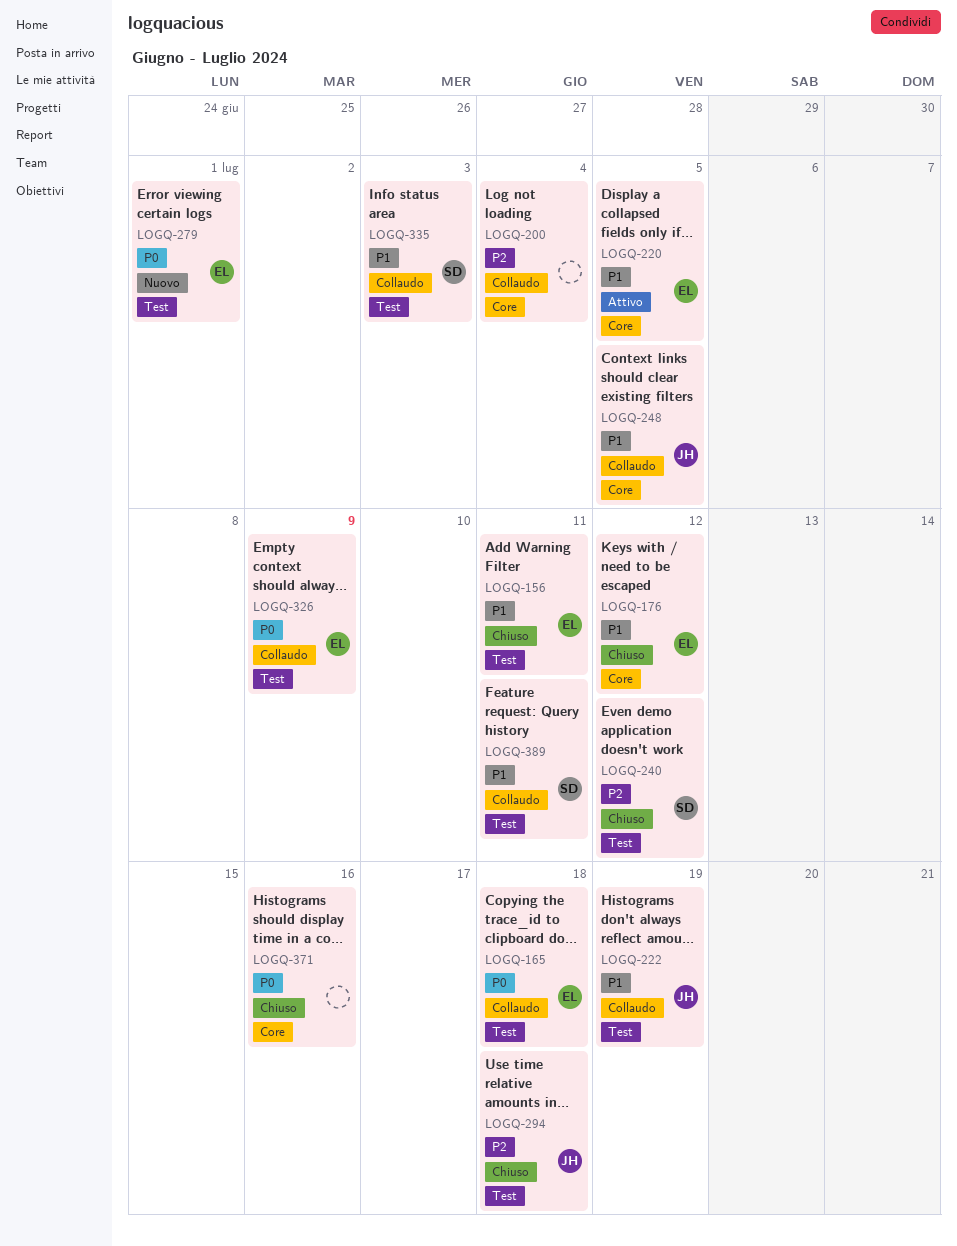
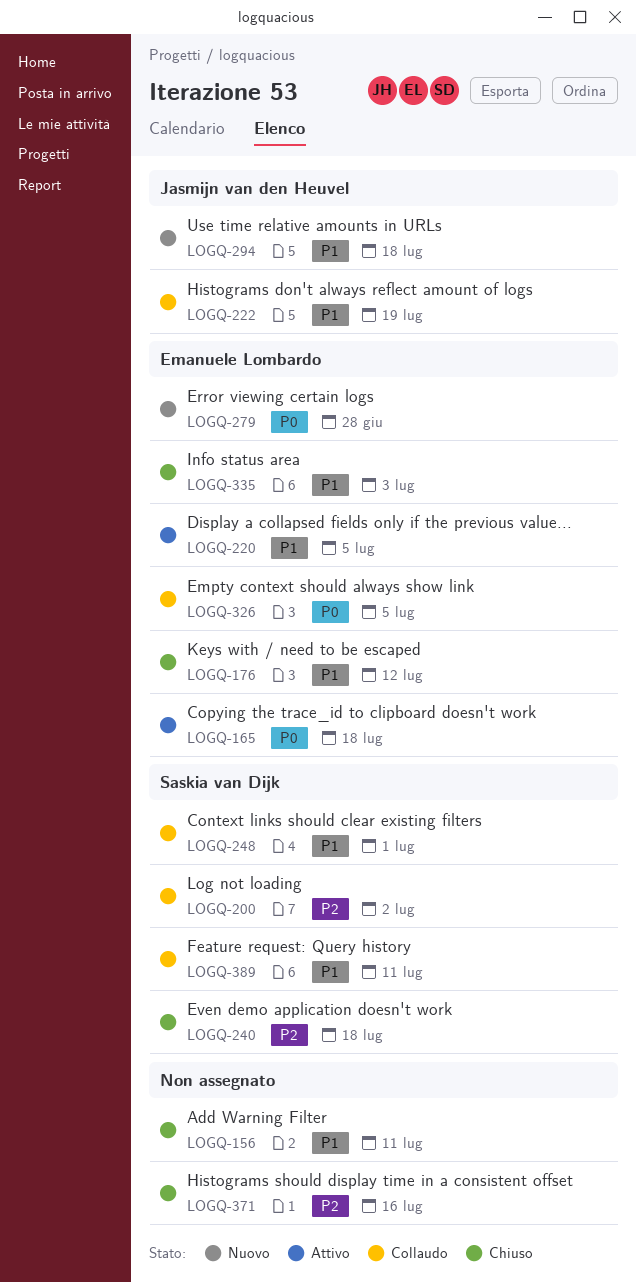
LOGQ-156, owner: Emanuele Lombardo -> none
LOGQ-165, status: Collaudo -> Attivo
LOGQ-200, owner: none -> Saskia van Dijk
LOGQ-200, due: Jul 4 -> Jul 2
LOGQ-240, due: Jul 12 -> Jul 18
LOGQ-248, owner: Jasmijn van den Heuvel -> Saskia van Dijk
LOGQ-248, due: Jul 5 -> Jul 1
LOGQ-279, due: Jul 1 -> Jun 28
LOGQ-294, status: Chiuso -> Nuovo
LOGQ-294, priority: P2 -> P1
LOGQ-326, due: Jul 9 -> Jul 5
LOGQ-335, status: Collaudo -> Chiuso
LOGQ-335, owner: Saskia van Dijk -> Emanuele Lombardo
LOGQ-371, priority: P0 -> P2

